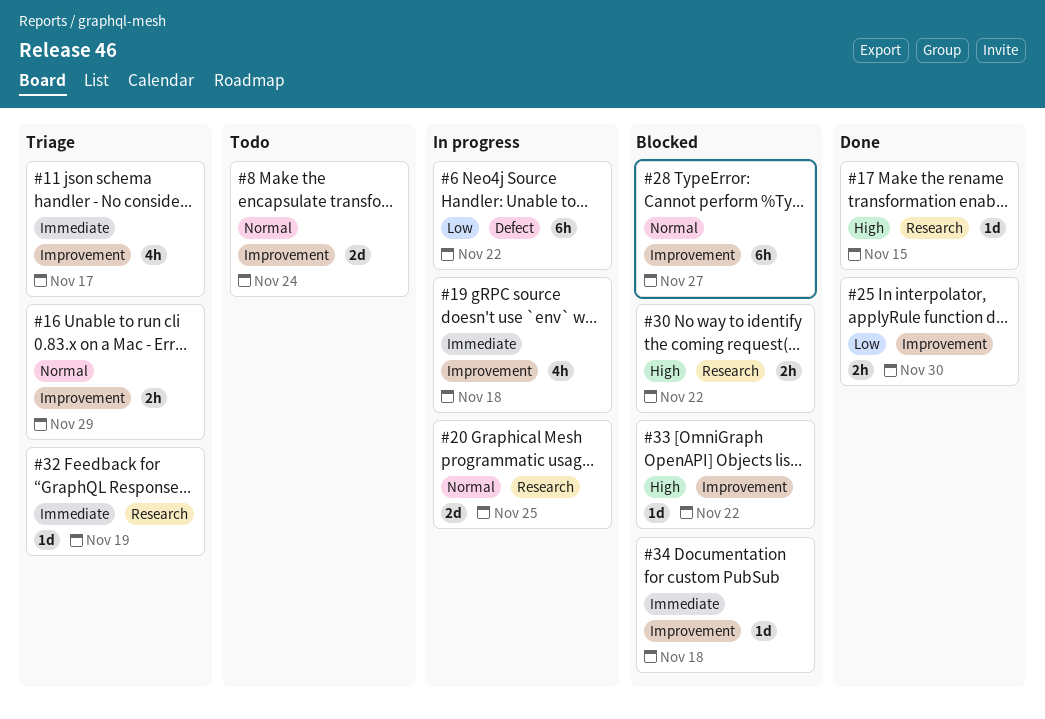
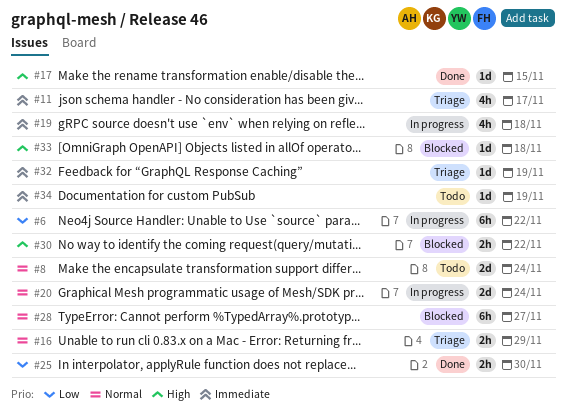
#20, due: Nov 25 -> Nov 24
#33, due: Nov 22 -> Nov 18
#34, status: Blocked -> Todo
#34, due: Nov 18 -> Nov 19

